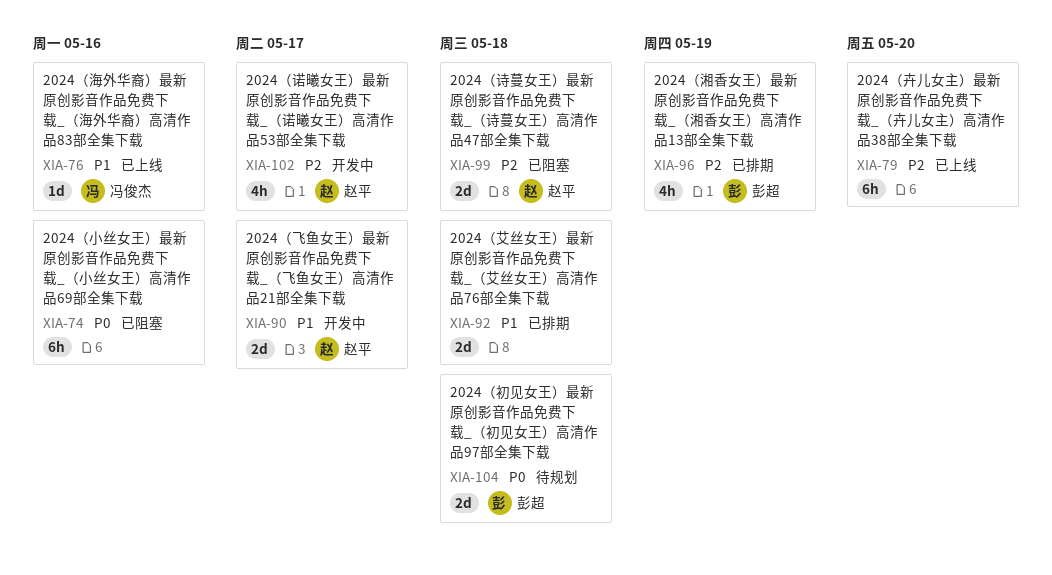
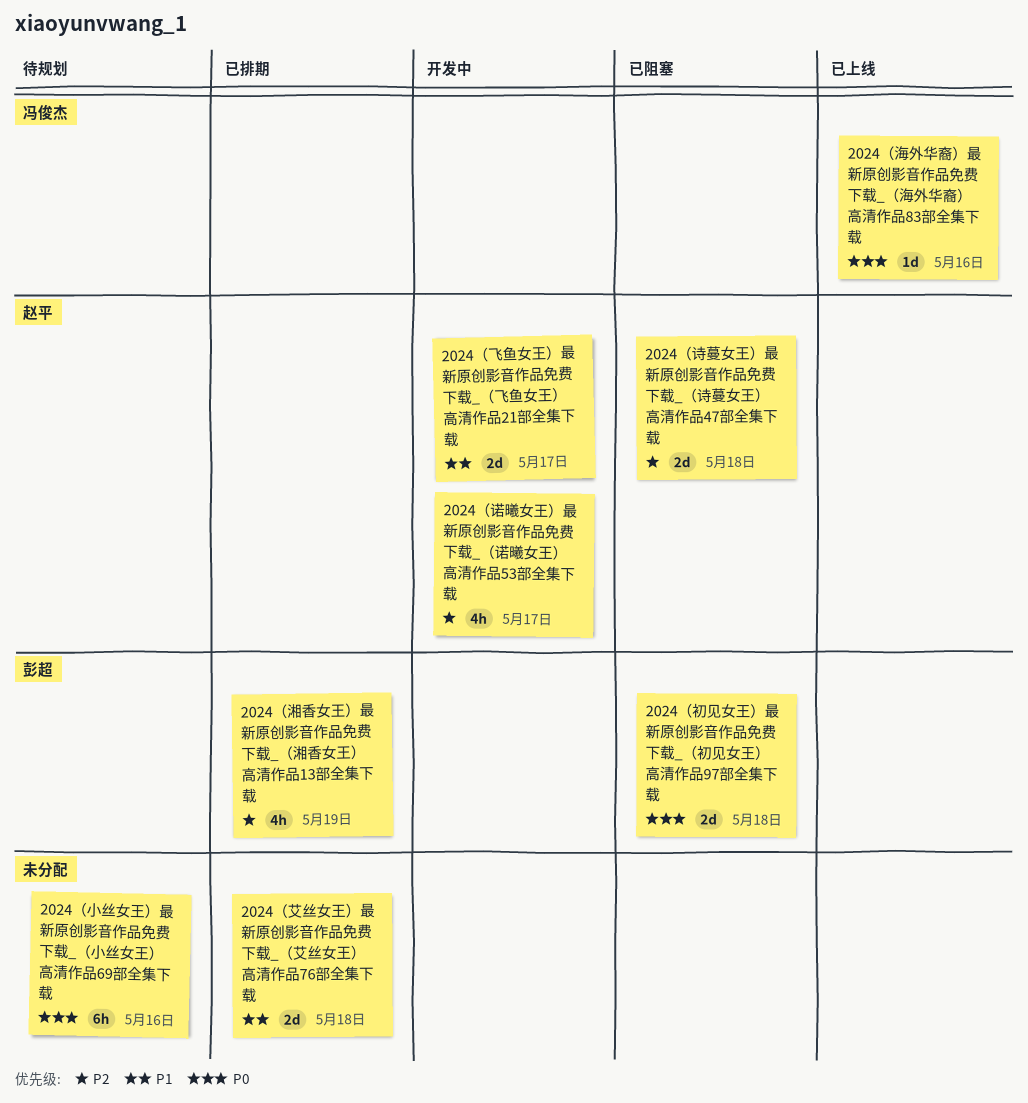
2024（初见女王）最新原创影音作品免费下载_（初见女王）高清作品97部全集下载, status: 待规划 -> 已阻塞
2024（卉儿女主）最新原创影音作品免费下载_（卉儿女主）高清作品38部全集下载: present -> none
2024（小丝女王）最新原创影音作品免费下载_（小丝女王）高清作品69部全集下载, status: 已阻塞 -> 待规划
2024（海外华裔）最新原创影音作品免费下载_（海外华裔）高清作品83部全集下载, priority: P1 -> P0

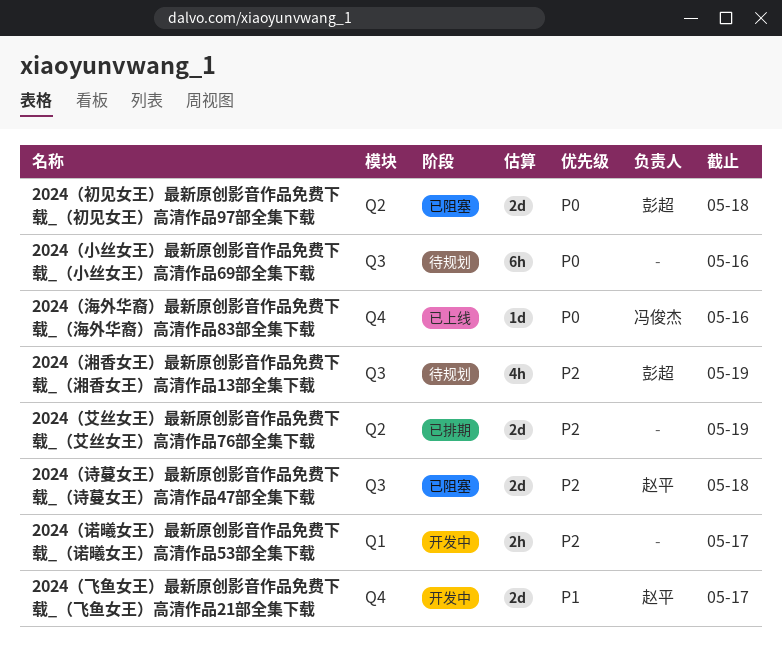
2024（湘香女王）最新原创影音作品免费下载_（湘香女王）高清作品13部全集下载, status: 已排期 -> 待规划
2024（艾丝女王）最新原创影音作品免费下载_（艾丝女王）高清作品76部全集下载, priority: P1 -> P2
2024（艾丝女王）最新原创影音作品免费下载_（艾丝女王）高清作品76部全集下载, due: May 18 -> May 19
2024（诺曦女王）最新原创影音作品免费下载_（诺曦女王）高清作品53部全集下载, owner: 赵平 -> none
2024（诺曦女王）最新原创影音作品免费下载_（诺曦女王）高清作品53部全集下载, estimate: 4h -> 2h

